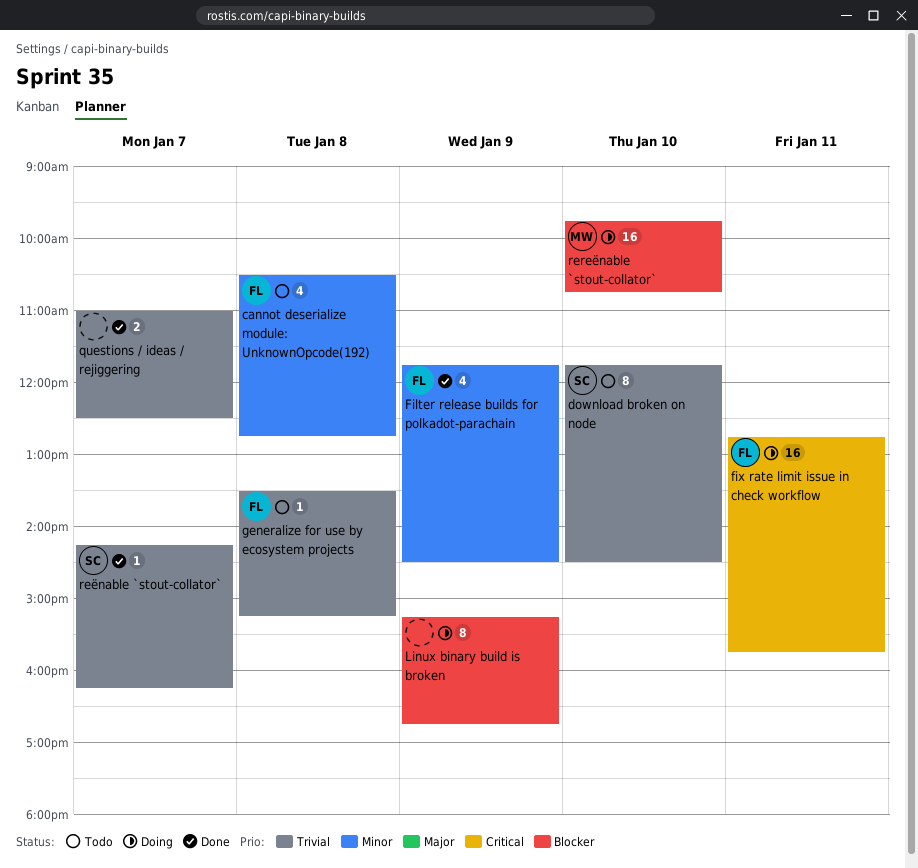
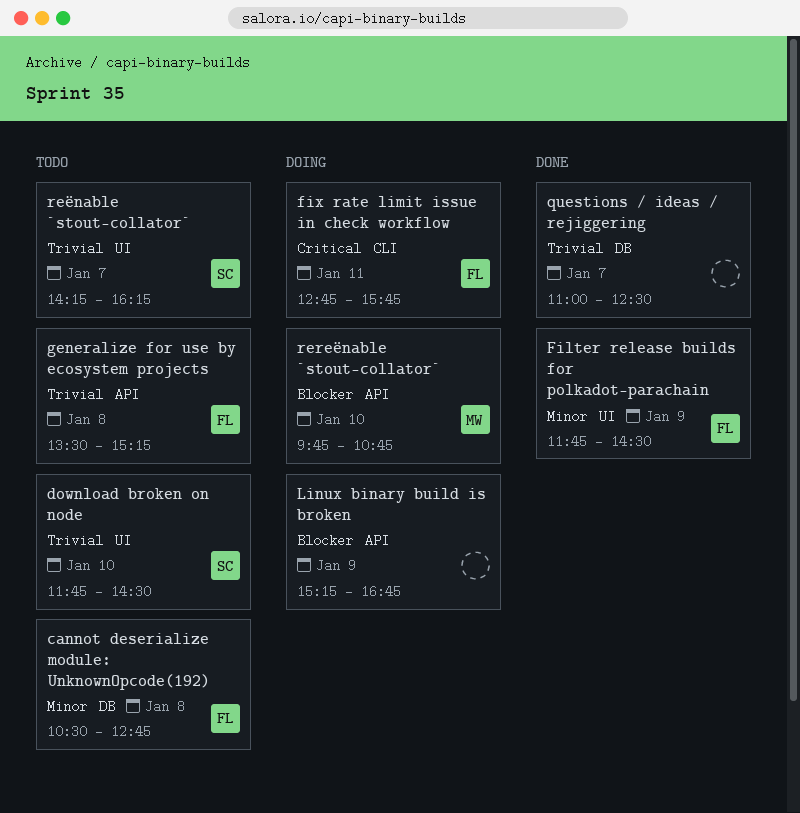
reënable `stout-collator`, status: Done -> Todo

